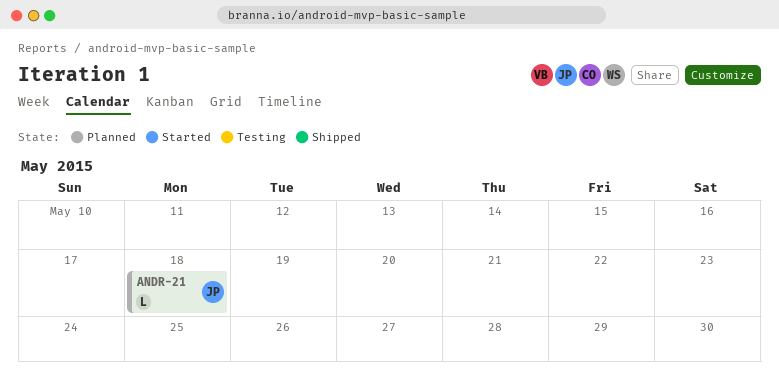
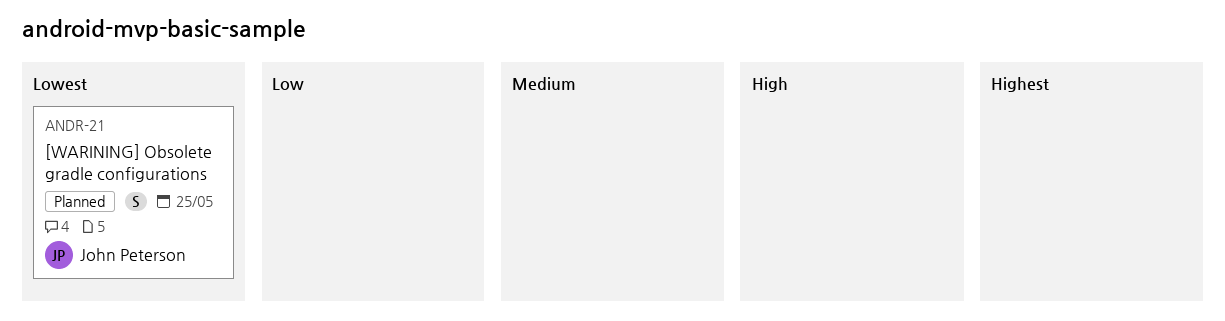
ANDR-21, estimate: L -> S
ANDR-21, due: May 18 -> May 25

